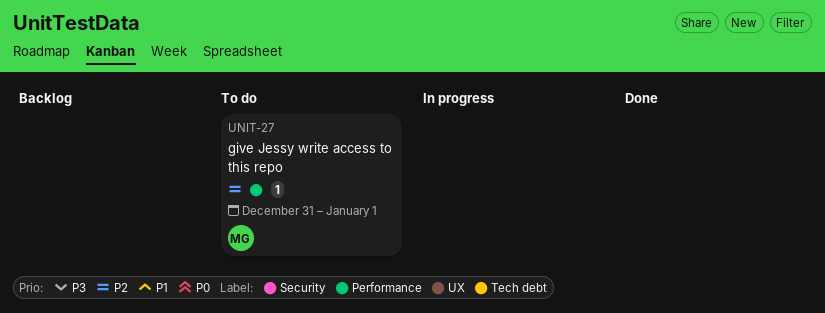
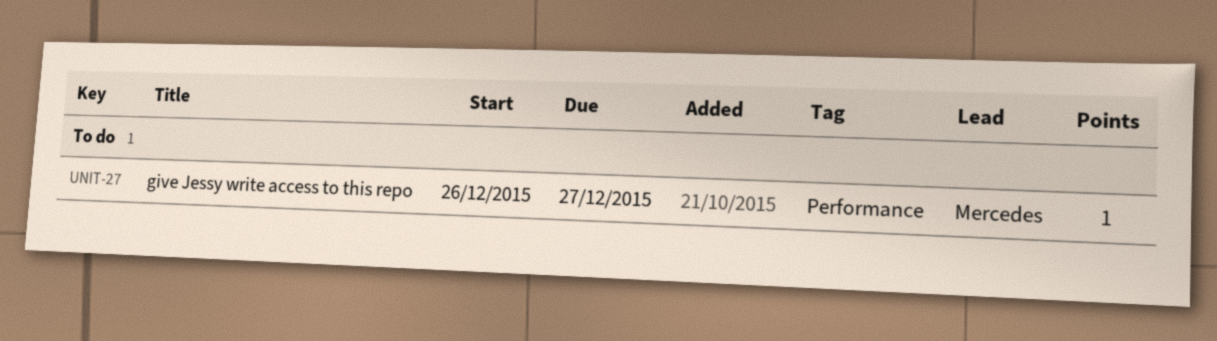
UNIT-27, start: Dec 31 -> Dec 26
UNIT-27, due: Jan 1 -> Dec 27

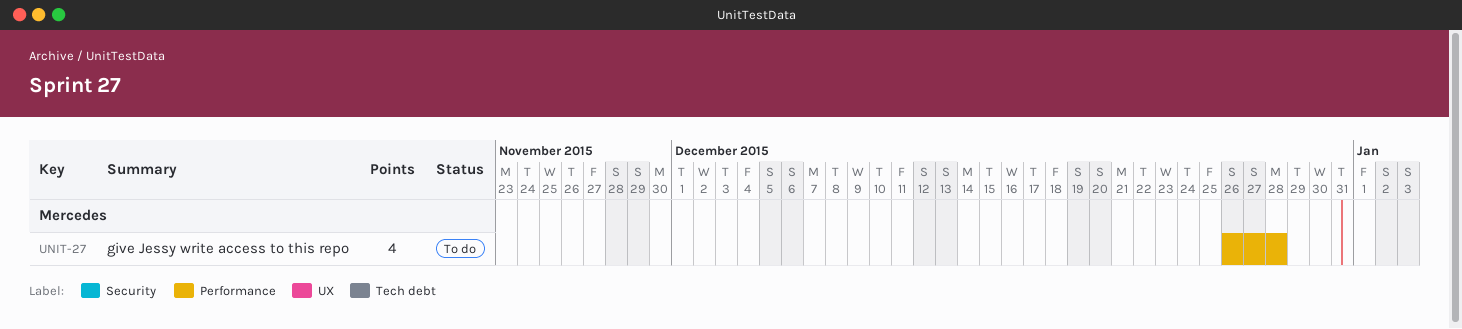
UNIT-27, estimate: 1 -> 4
UNIT-27, due: Dec 27 -> Dec 28

